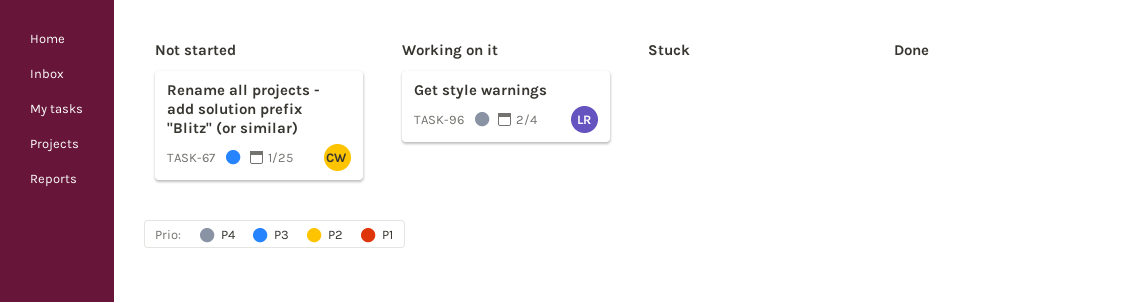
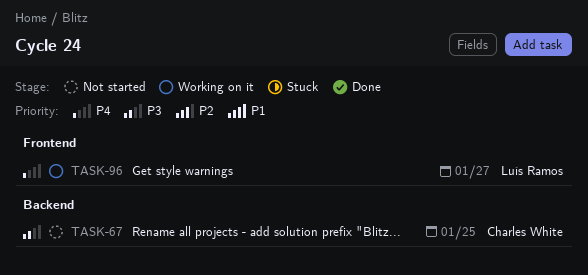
TASK-96, due: Feb 4 -> Jan 27

